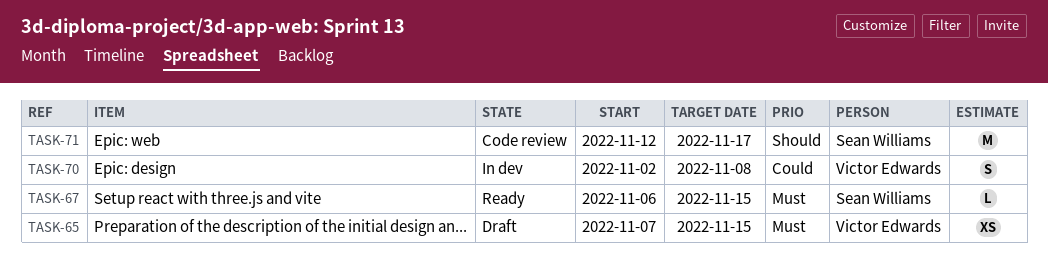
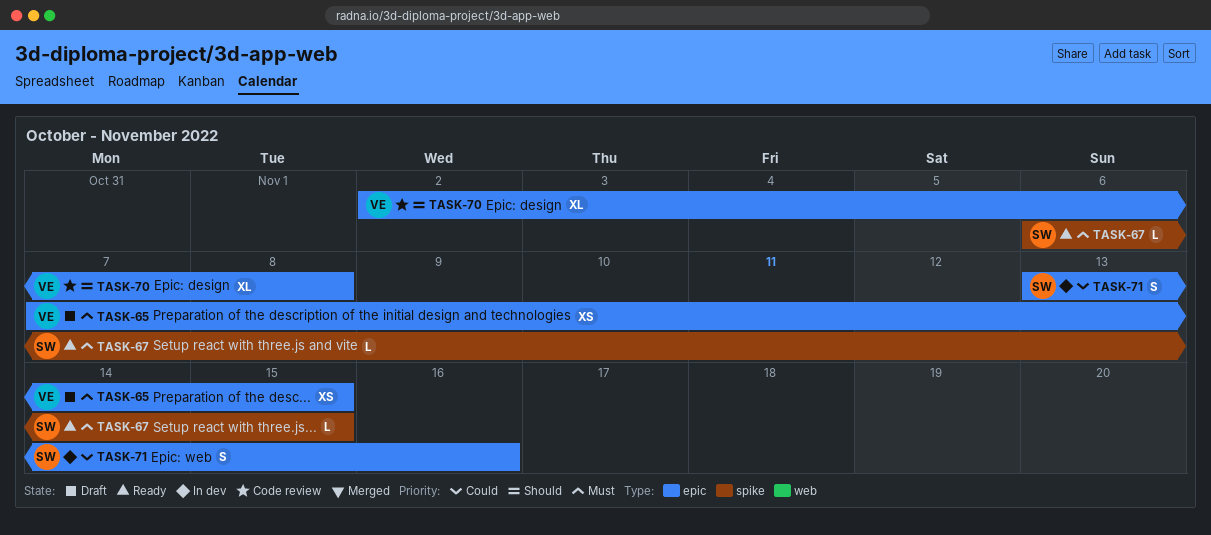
TASK-70, status: In dev -> Code review
TASK-70, priority: Could -> Should
TASK-70, estimate: S -> XL
TASK-71, status: Code review -> In dev
TASK-71, priority: Should -> Could
TASK-71, estimate: M -> S
TASK-71, start: Nov 12 -> Nov 13
TASK-71, due: Nov 17 -> Nov 16

